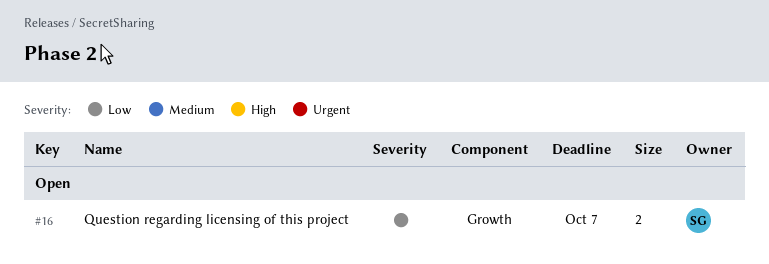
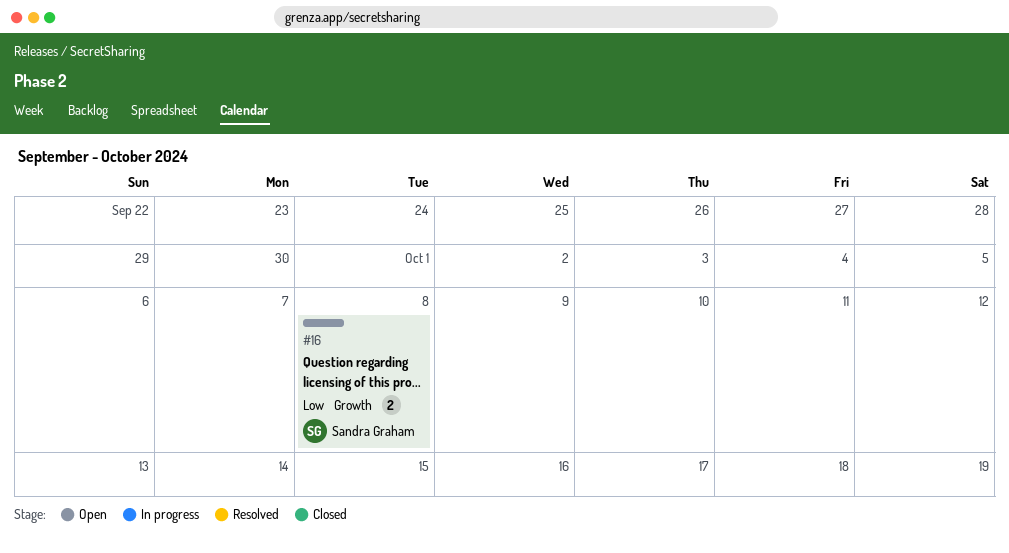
#16, due: Oct 7 -> Oct 8

